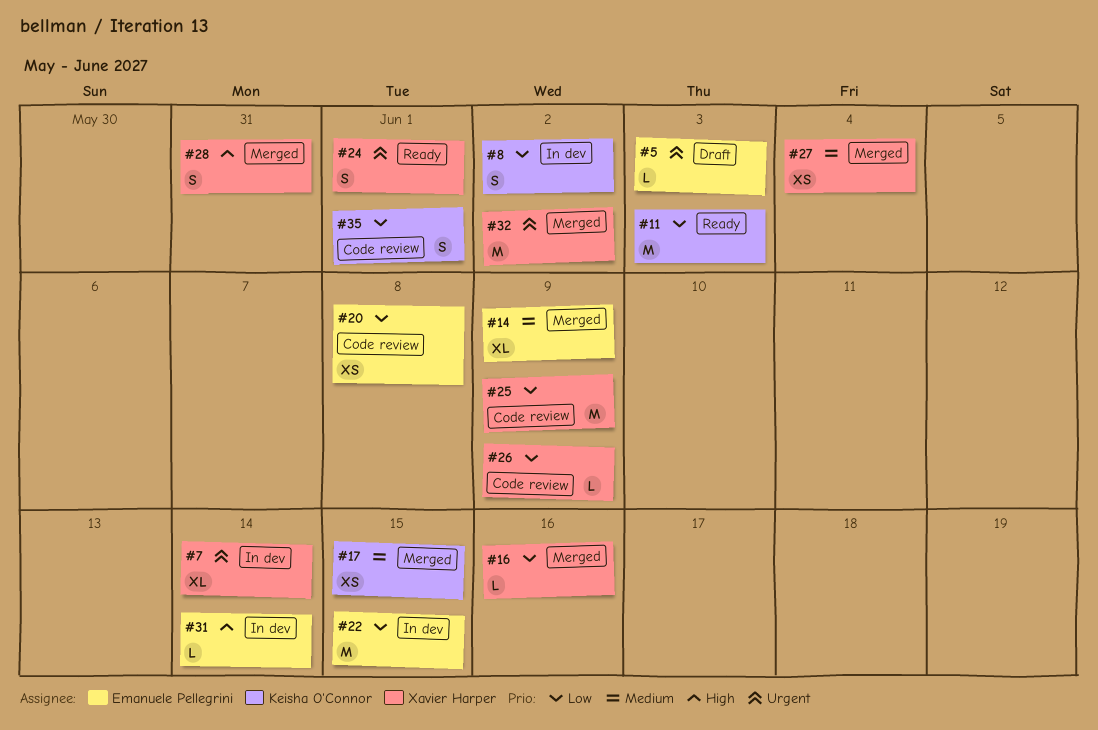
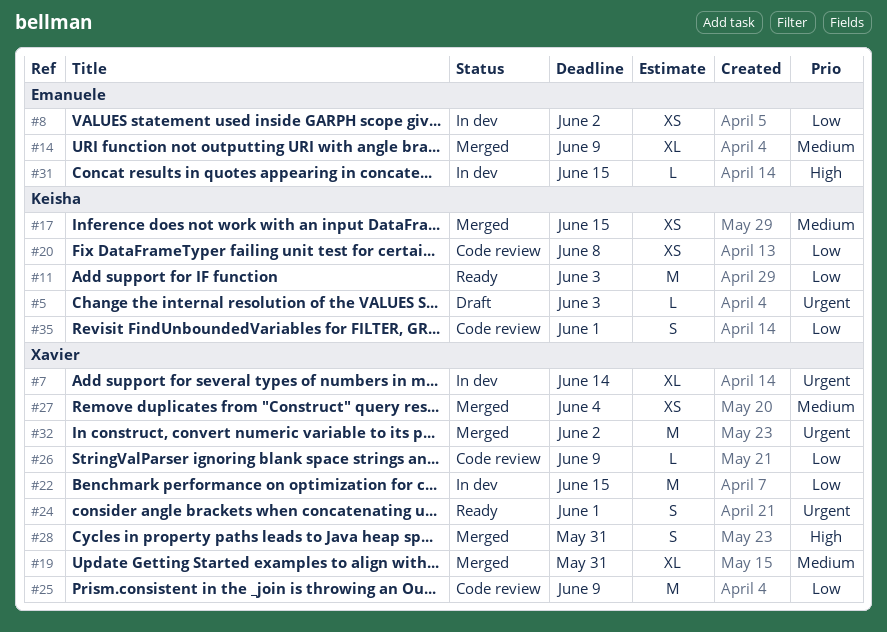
#5, owner: Emanuele Pellegrini -> Keisha O'Connor
#8, owner: Keisha O'Connor -> Emanuele Pellegrini
#8, estimate: S -> XS
#16: present -> none
#19: none -> present
#20, owner: Emanuele Pellegrini -> Keisha O'Connor
#22, owner: Emanuele Pellegrini -> Xavier Harper
#31, due: Jun 14 -> Jun 15

